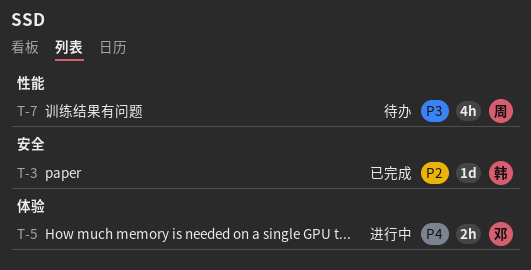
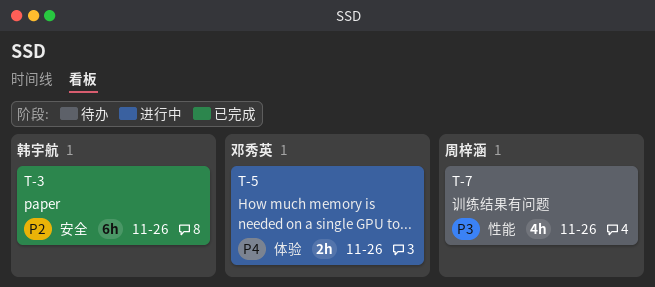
T-3, estimate: 1d -> 6h

